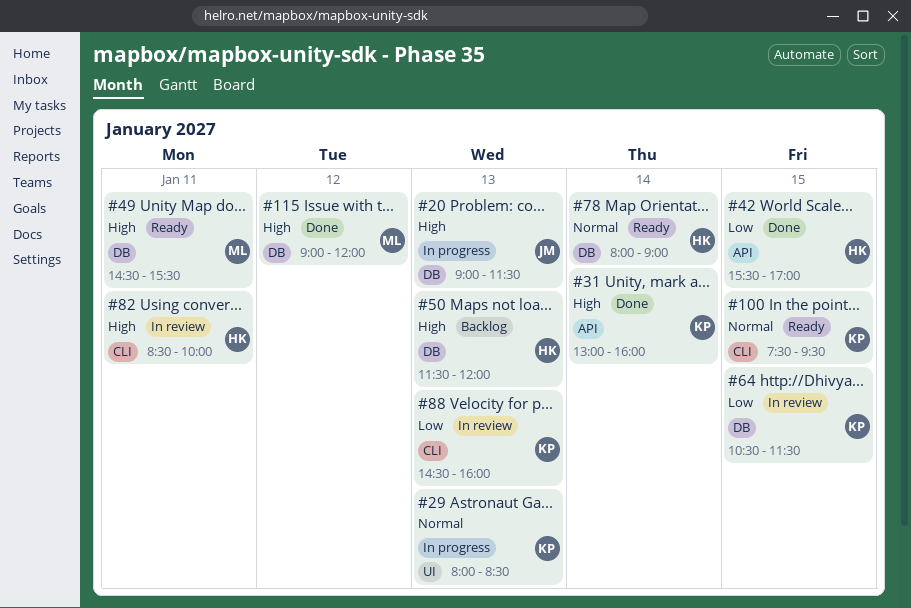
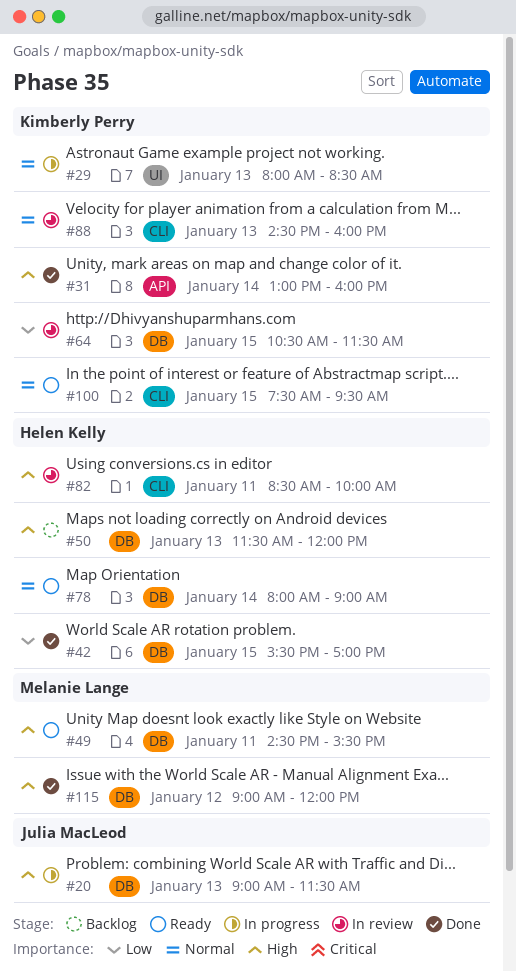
#42, label: API -> DB
#88, priority: Low -> Normal

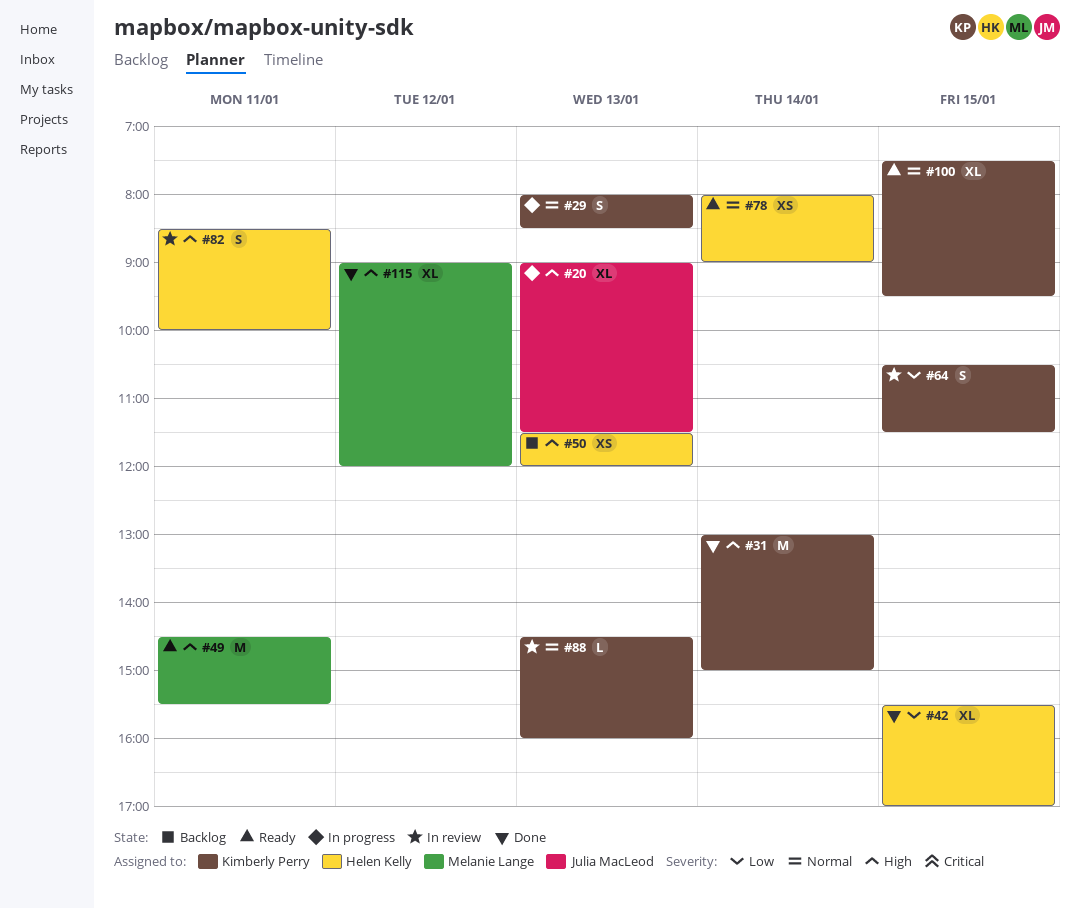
#31, ends: 16:00 -> 15:00

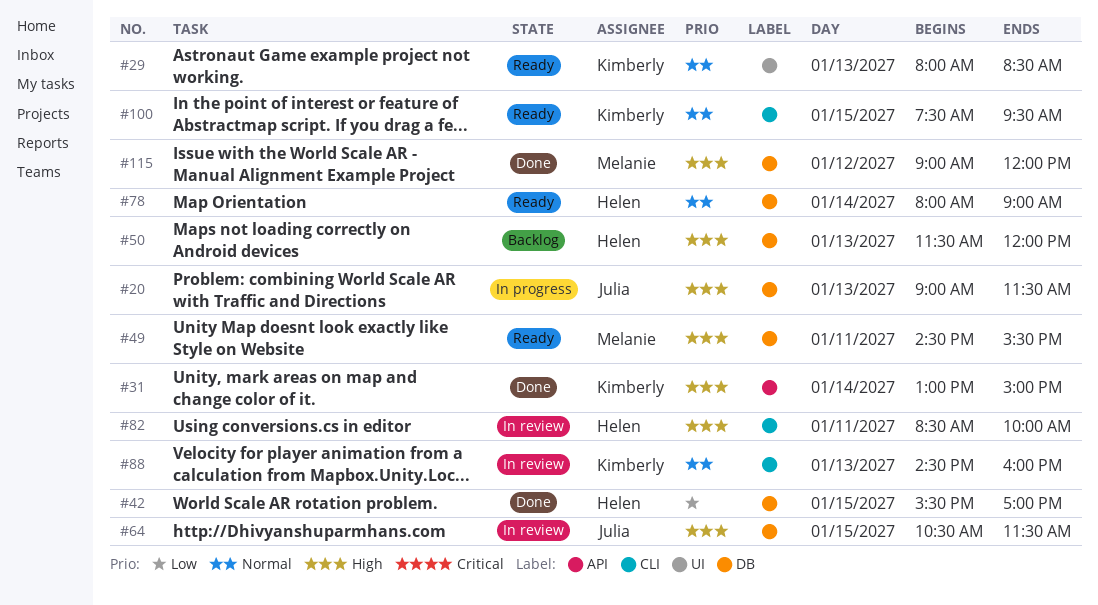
#29, status: In progress -> Ready
#64, owner: Kimberly Perry -> Julia MacLeod
#64, priority: Low -> High

